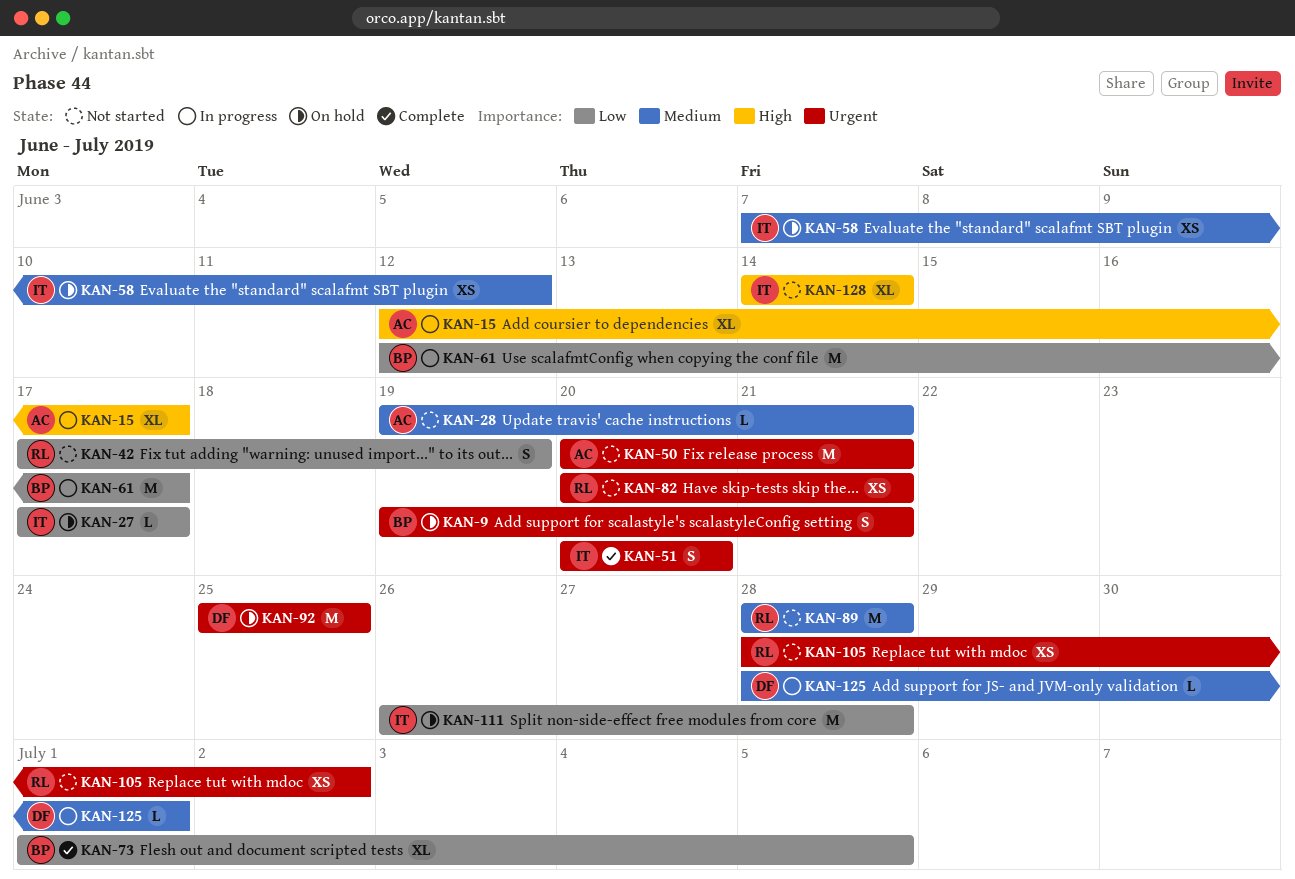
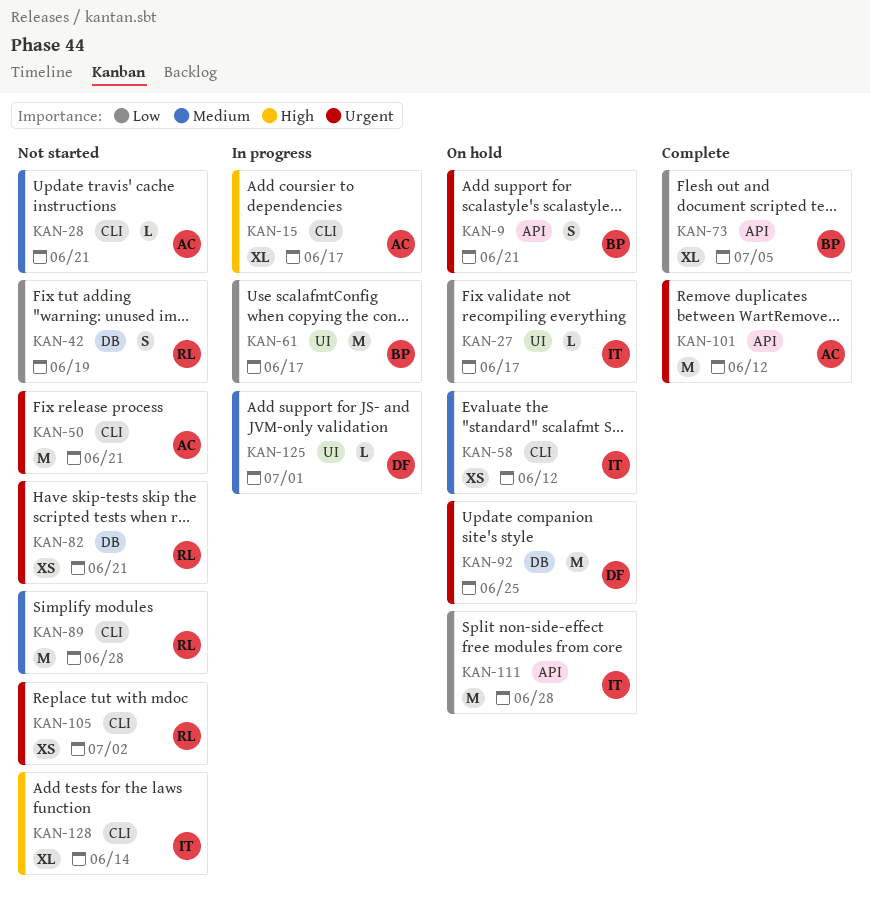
KAN-51: present -> none
KAN-101: none -> present

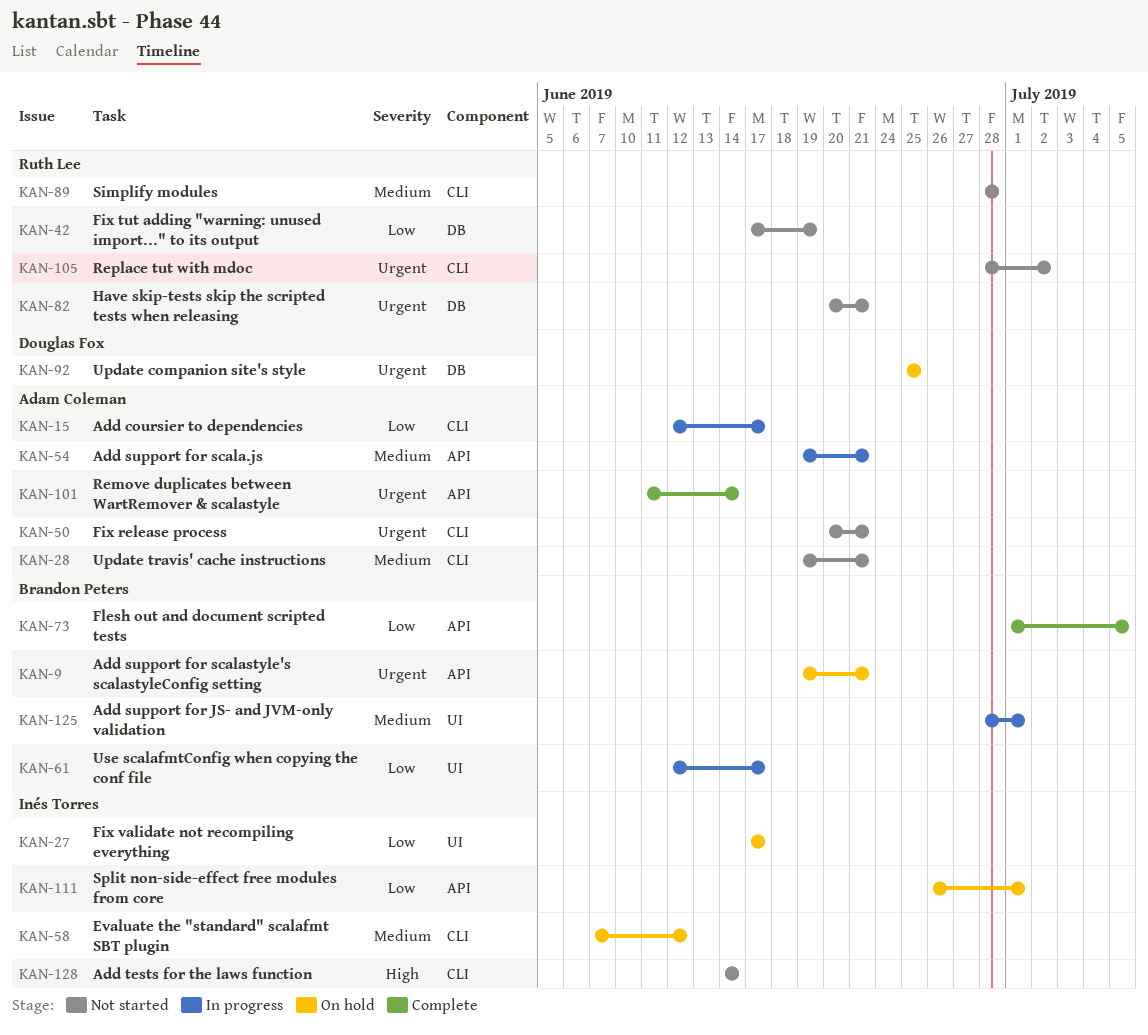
KAN-15, priority: High -> Low
KAN-54: none -> present
KAN-101, due: Jun 12 -> Jun 14
KAN-111, due: Jun 28 -> Jul 1
KAN-125, owner: Douglas Fox -> Brandon Peters

